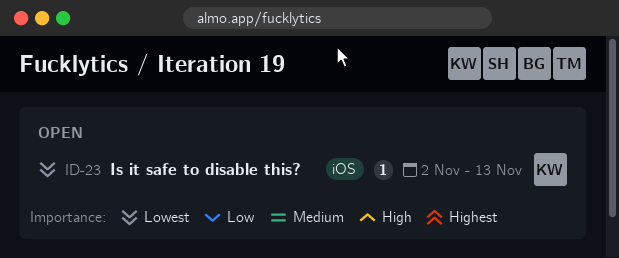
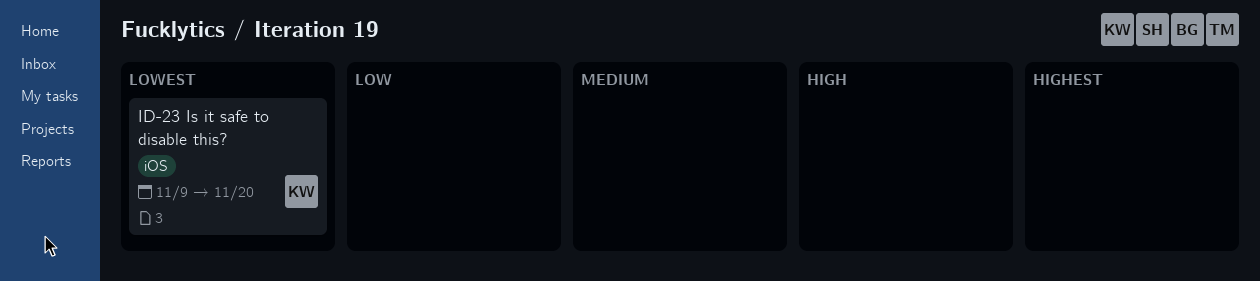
ID-23, start: Nov 2 -> Nov 9
ID-23, due: Nov 13 -> Nov 20

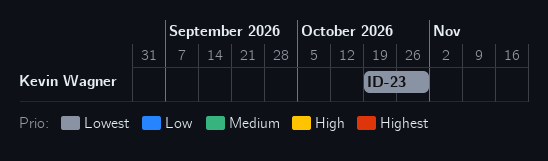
ID-23, start: Nov 9 -> Oct 19
ID-23, due: Nov 20 -> Oct 30

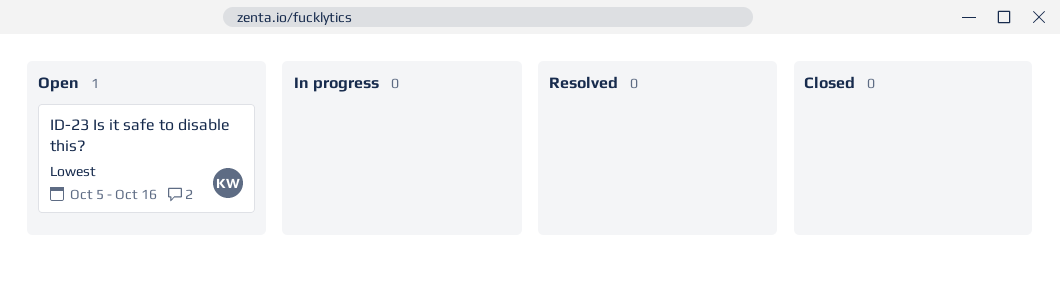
ID-23, start: Oct 19 -> Oct 5
ID-23, due: Oct 30 -> Oct 16

